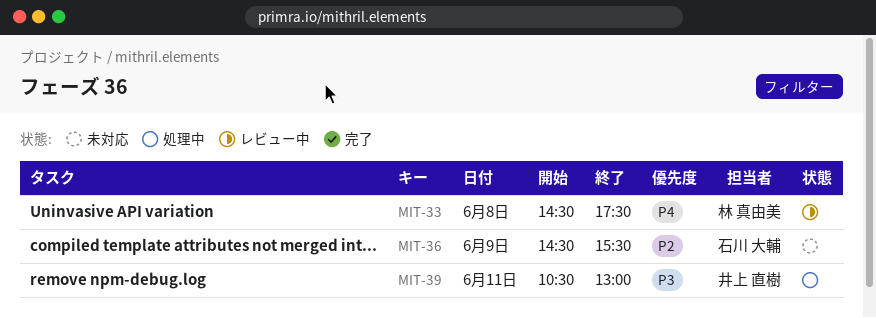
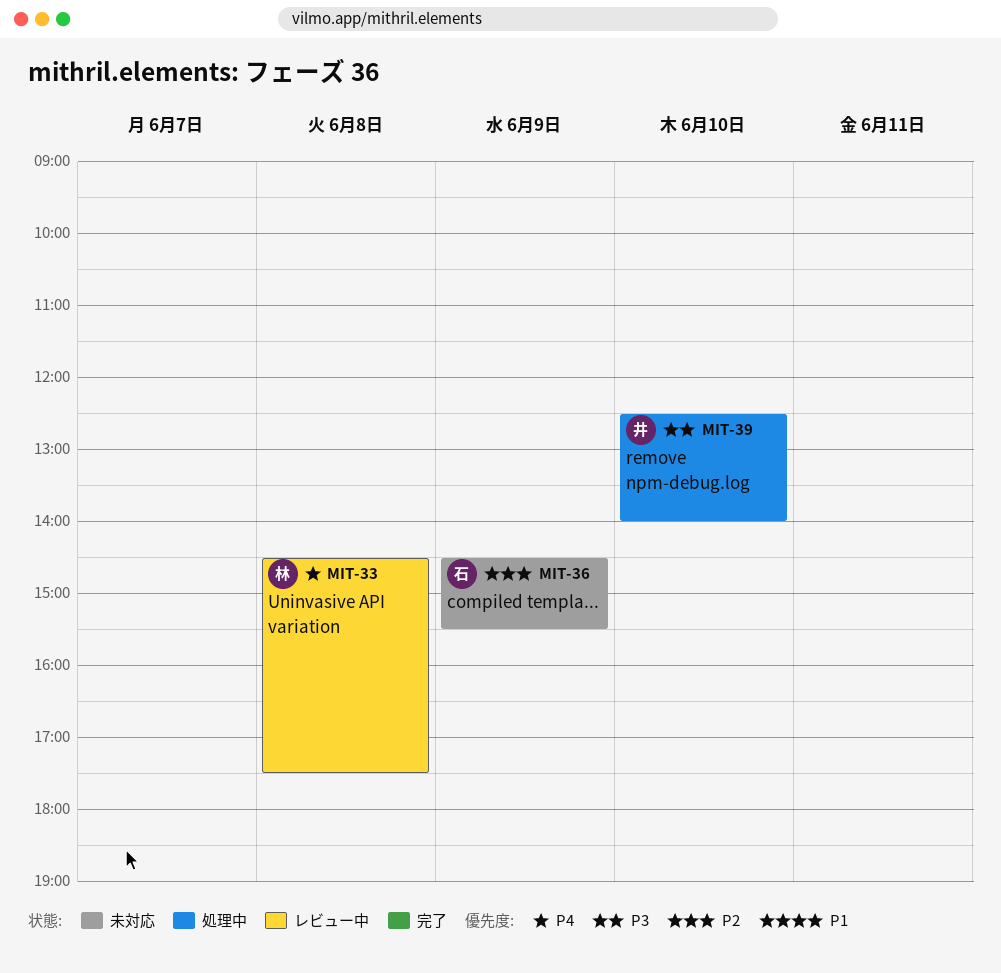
MIT-39, day: Jun 11 -> Jun 10
MIT-39, begins: 10:30 -> 12:30
MIT-39, ends: 13:00 -> 14:00

